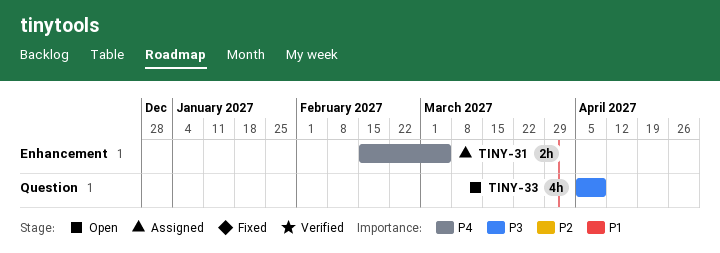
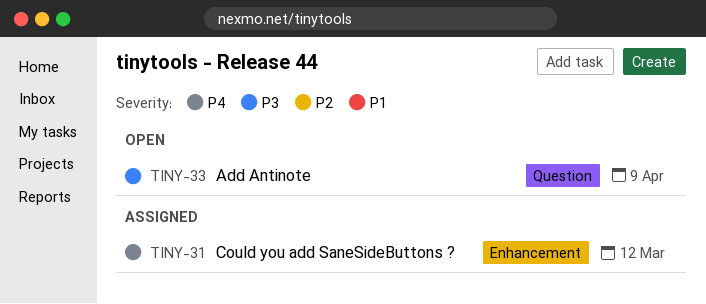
TINY-31, due: Mar 5 -> Mar 12

